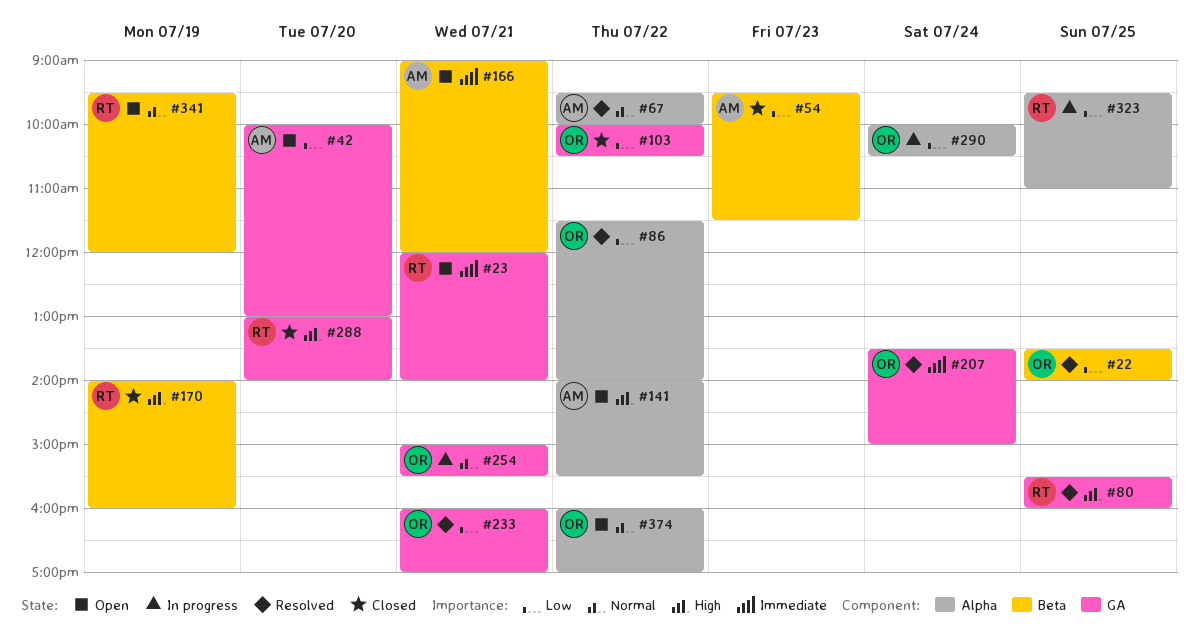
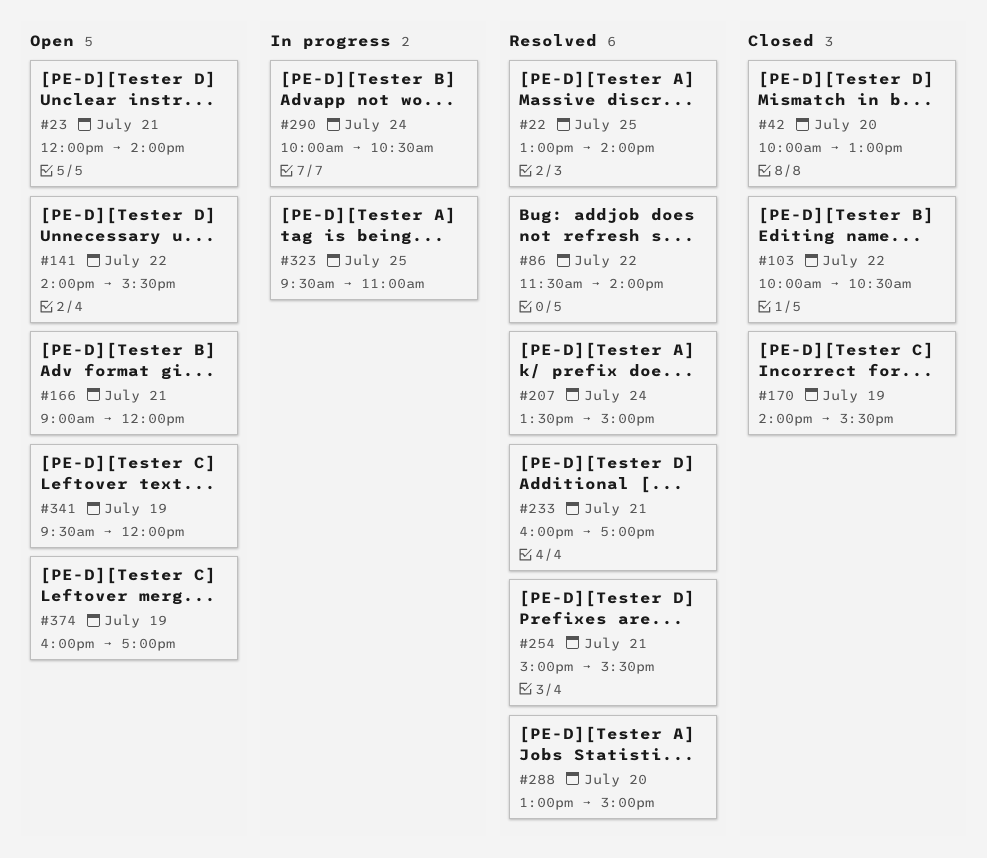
#22, begins: 13:30 -> 13:00
#42, status: Open -> Closed
#54: present -> none
#67: present -> none
#80: present -> none
#170, ends: 16:00 -> 15:30
#254, status: In progress -> Resolved
#288, status: Closed -> Resolved
#288, ends: 14:00 -> 15:00
#374, day: Jul 22 -> Jul 19

